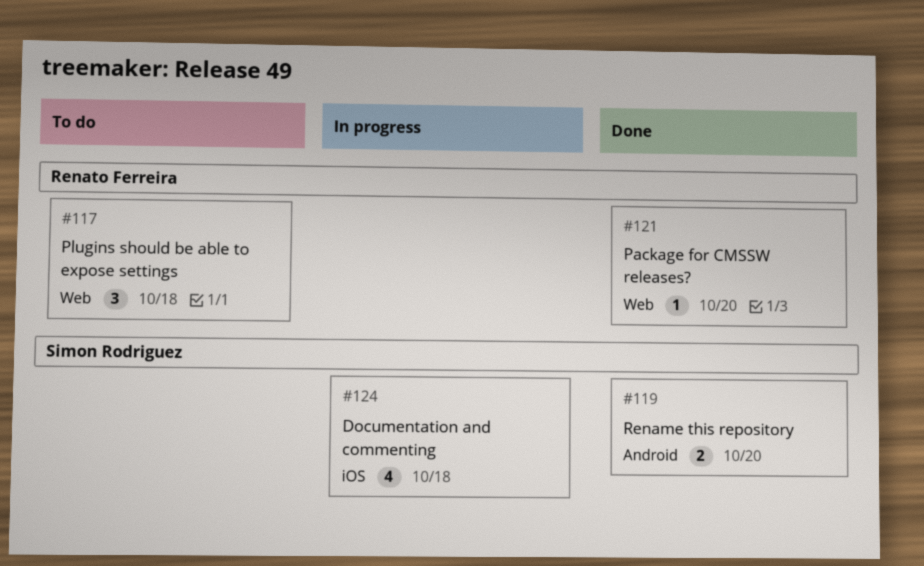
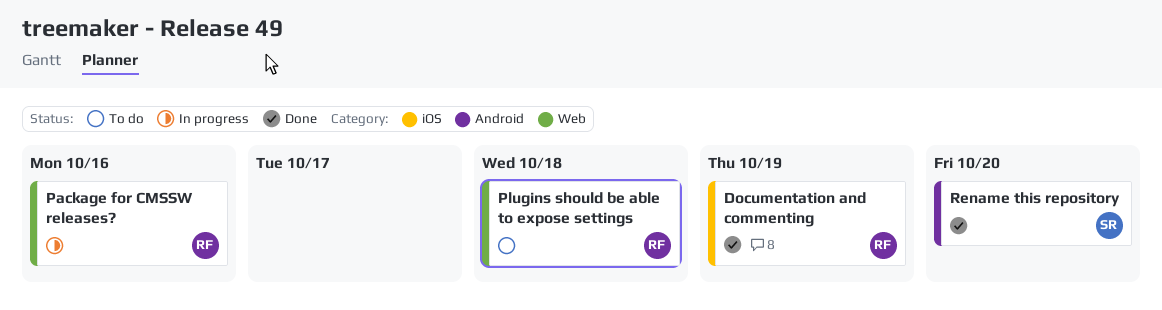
Documentation and commenting, status: In progress -> Done
Documentation and commenting, owner: Simon Rodriguez -> Renato Ferreira
Documentation and commenting, due: Oct 18 -> Oct 19
Package for CMSSW releases?, status: Done -> In progress
Package for CMSSW releases?, due: Oct 20 -> Oct 16

